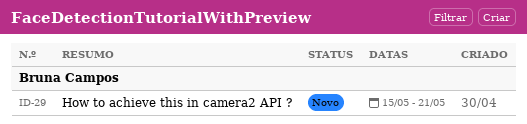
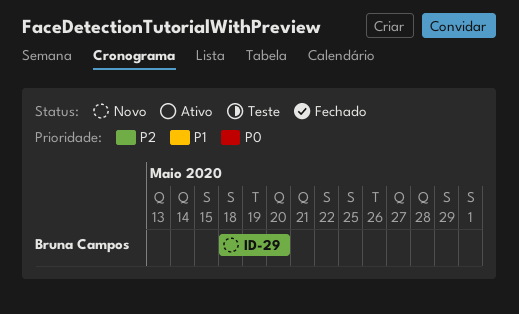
ID-29, start: May 15 -> May 18
ID-29, due: May 21 -> May 20

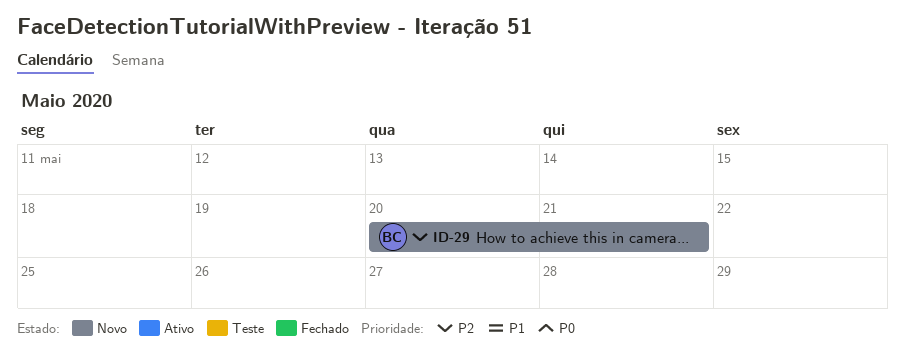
ID-29, start: May 18 -> May 20
ID-29, due: May 20 -> May 21

